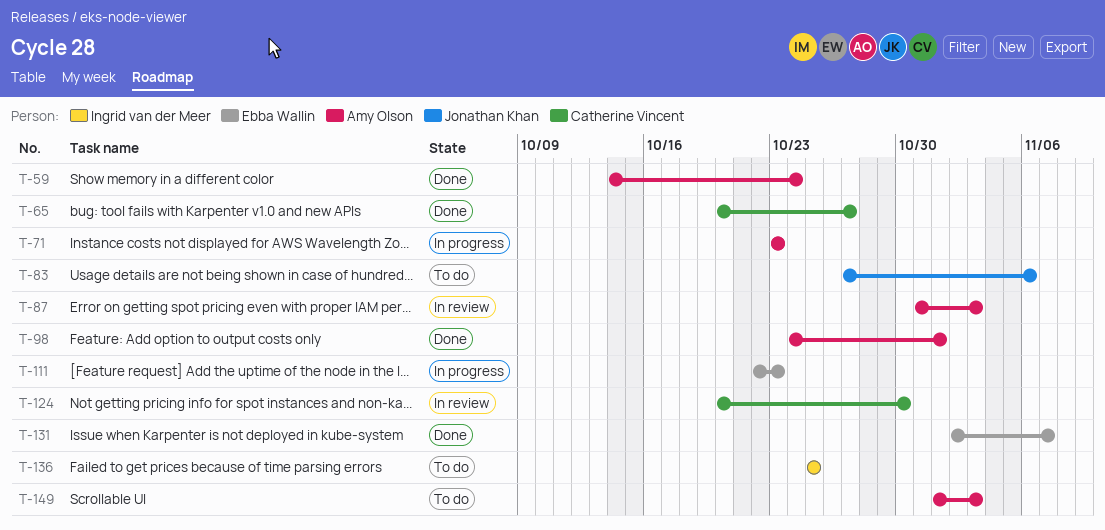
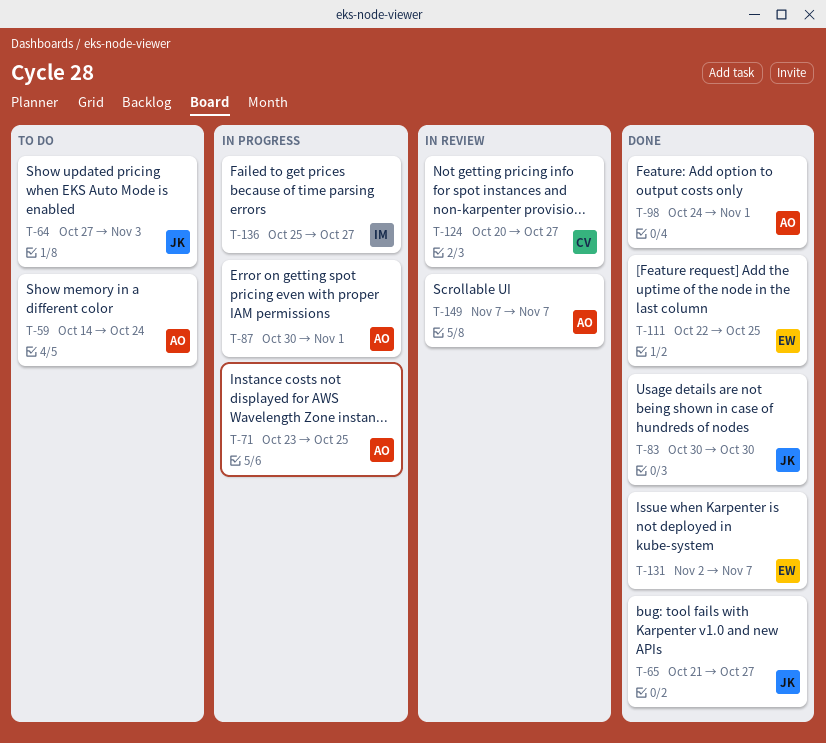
T-59, status: Done -> To do
T-64: none -> present
T-65, owner: Catherine Vincent -> Jonathan Khan
T-65, start: Oct 20 -> Oct 21
T-71, due: Oct 23 -> Oct 25
T-83, status: To do -> Done
T-83, start: Oct 27 -> Oct 30
T-83, due: Nov 6 -> Oct 30
T-87, status: In review -> In progress
T-87, start: Oct 31 -> Oct 30
T-87, due: Nov 3 -> Nov 1
T-111, status: In progress -> Done
T-111, due: Oct 23 -> Oct 25
T-124, due: Oct 30 -> Oct 27
T-136, status: To do -> In progress
T-136, due: Oct 25 -> Oct 27
T-149, status: To do -> In review
T-149, start: Nov 1 -> Nov 7
T-149, due: Nov 3 -> Nov 7

